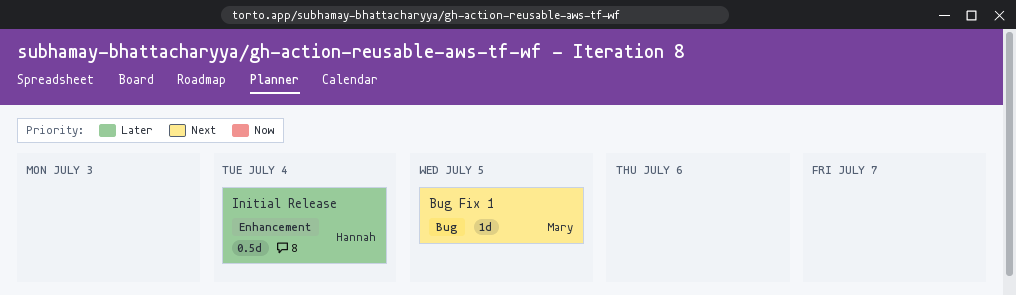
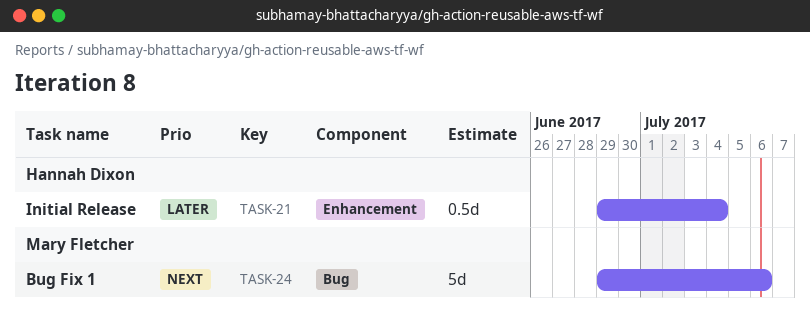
Bug Fix 1, estimate: 1d -> 5d
Bug Fix 1, due: Jul 5 -> Jul 6

